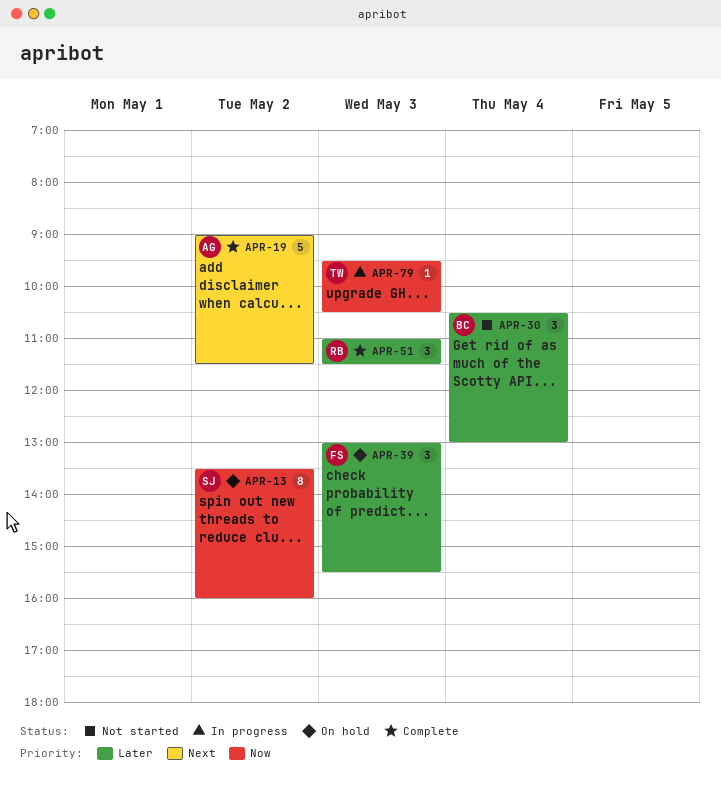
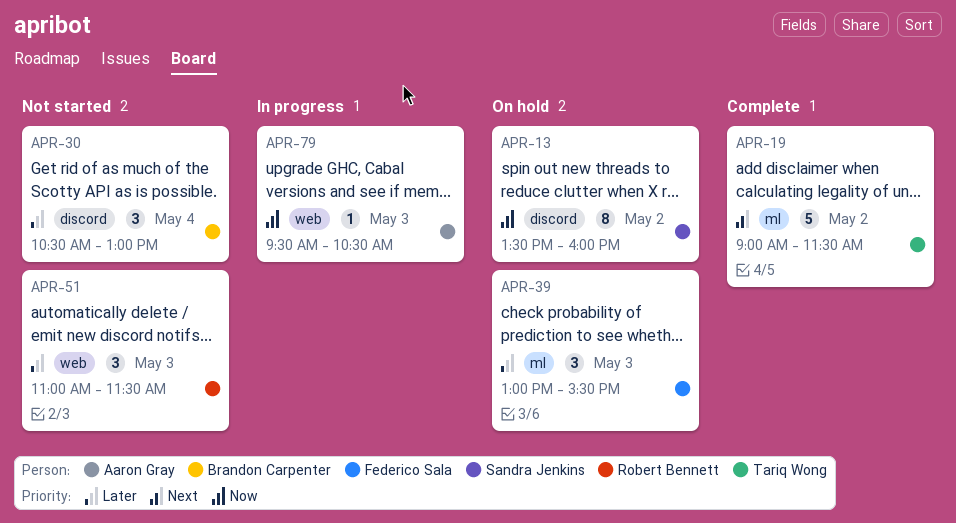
APR-19, owner: Aaron Gray -> Tariq Wong
APR-51, status: Complete -> Not started
APR-79, owner: Tariq Wong -> Aaron Gray

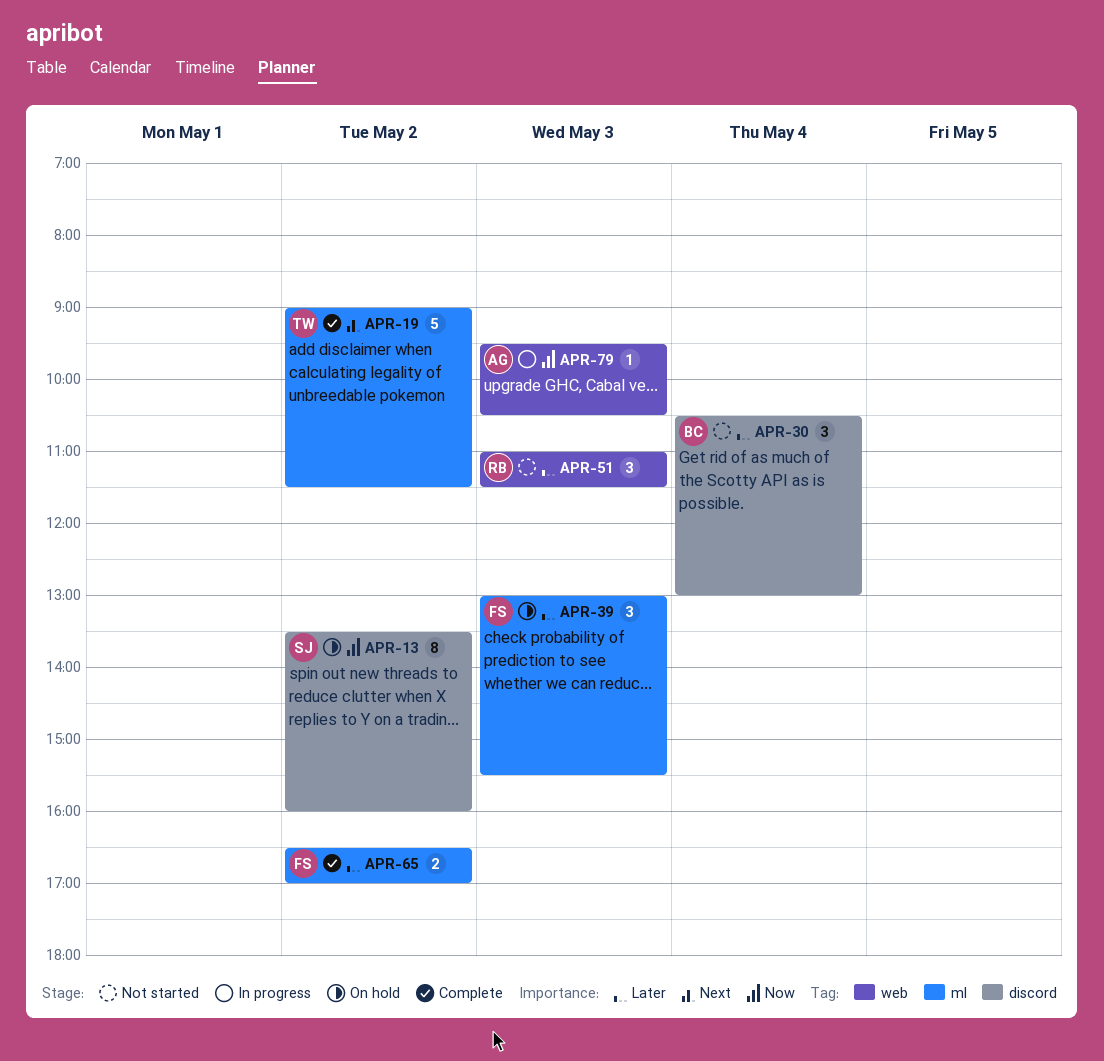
APR-65: none -> present

